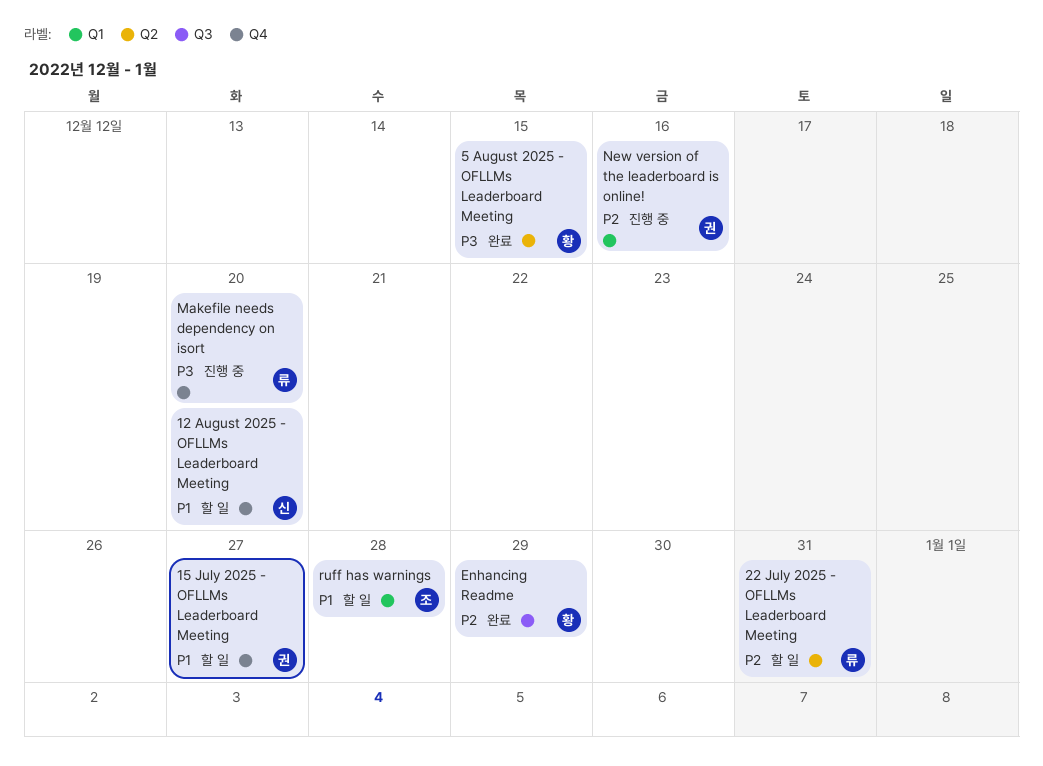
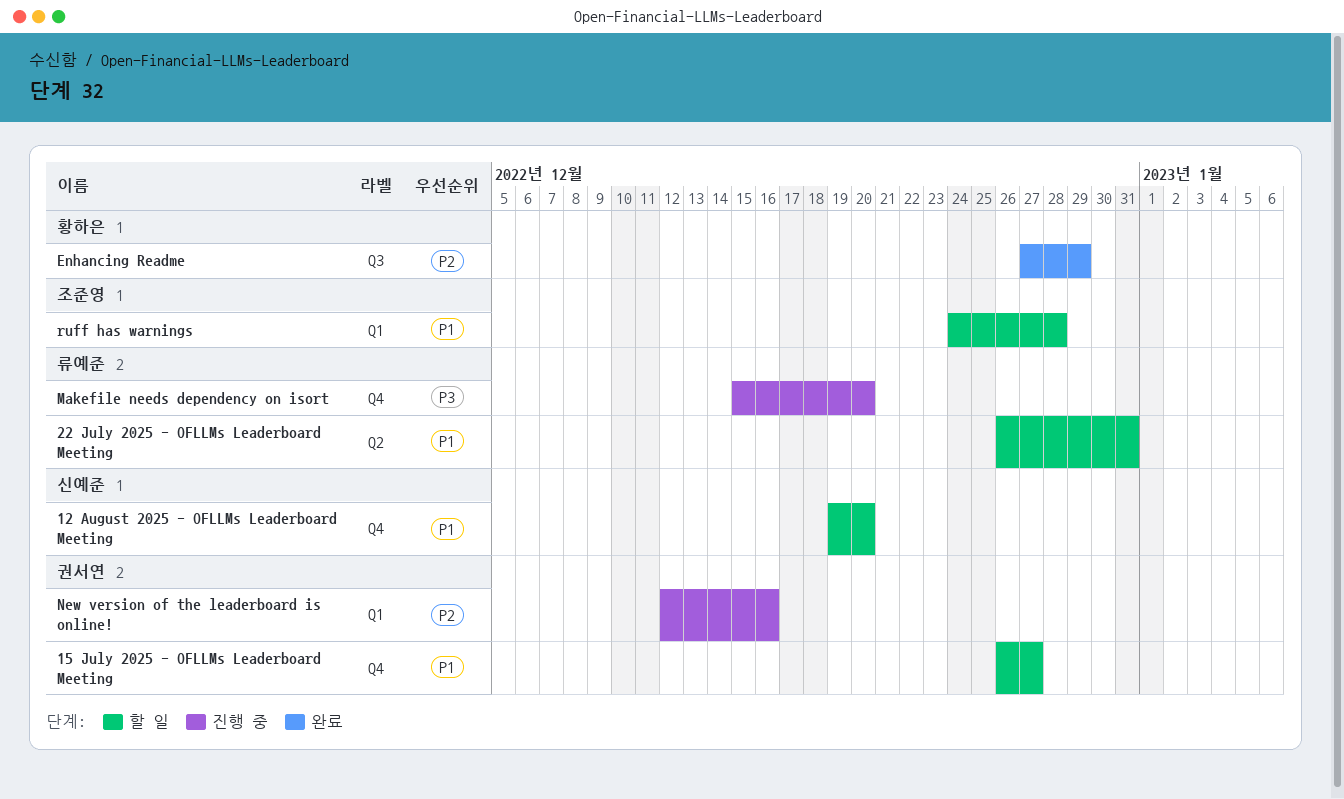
22 July 2025 - OFLLMs Leaderboard Meeting, priority: P2 -> P1
5 August 2025 - OFLLMs Leaderboard Meeting: present -> none

